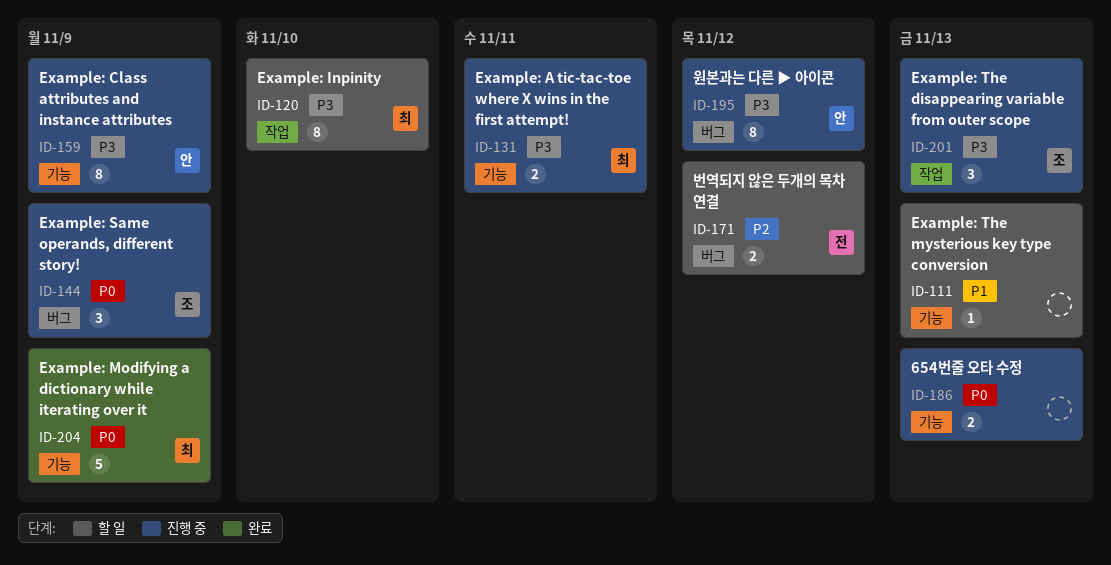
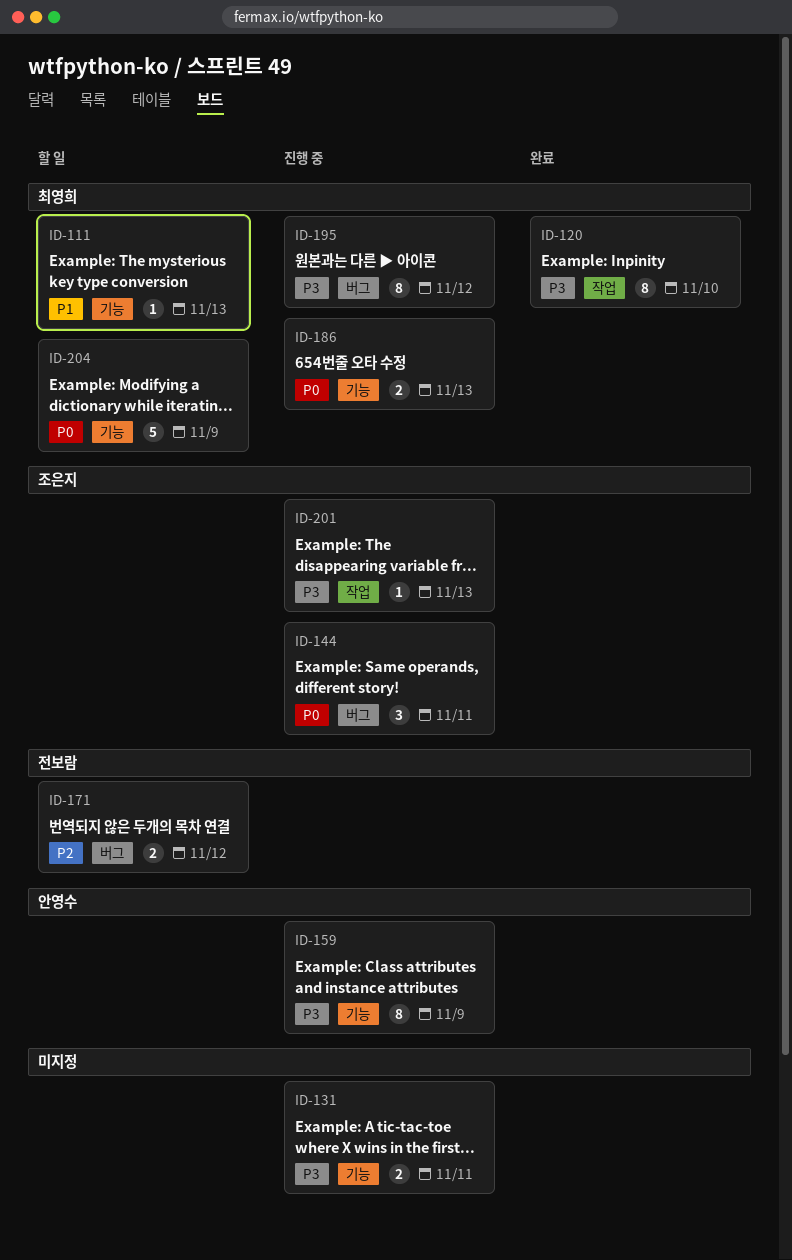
ID-111, owner: none -> 최영희
ID-120, status: 할 일 -> 완료
ID-131, owner: 최영희 -> none
ID-144, due: Nov 9 -> Nov 11
ID-186, owner: none -> 최영희
ID-195, owner: 안영수 -> 최영희
ID-201, estimate: 3 -> 1
ID-204, status: 완료 -> 할 일

